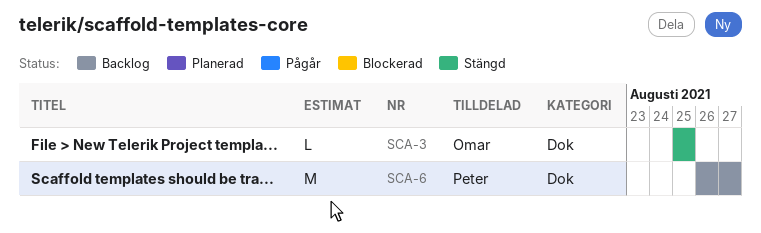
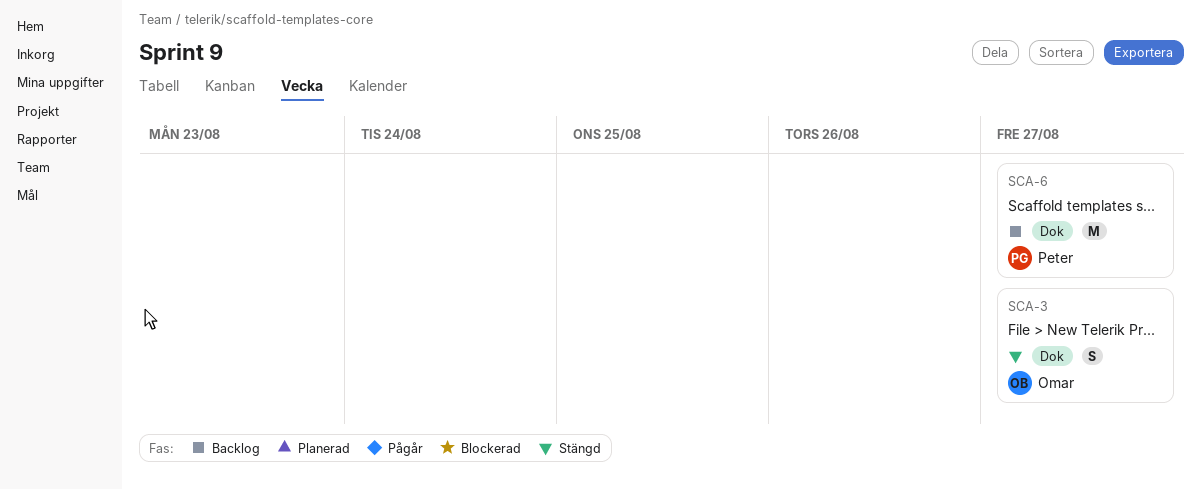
SCA-3, estimate: L -> S
SCA-3, due: Aug 25 -> Aug 27

